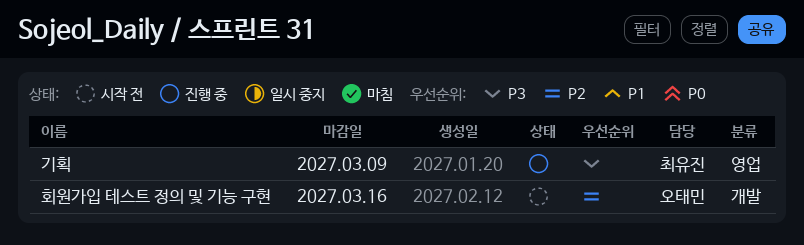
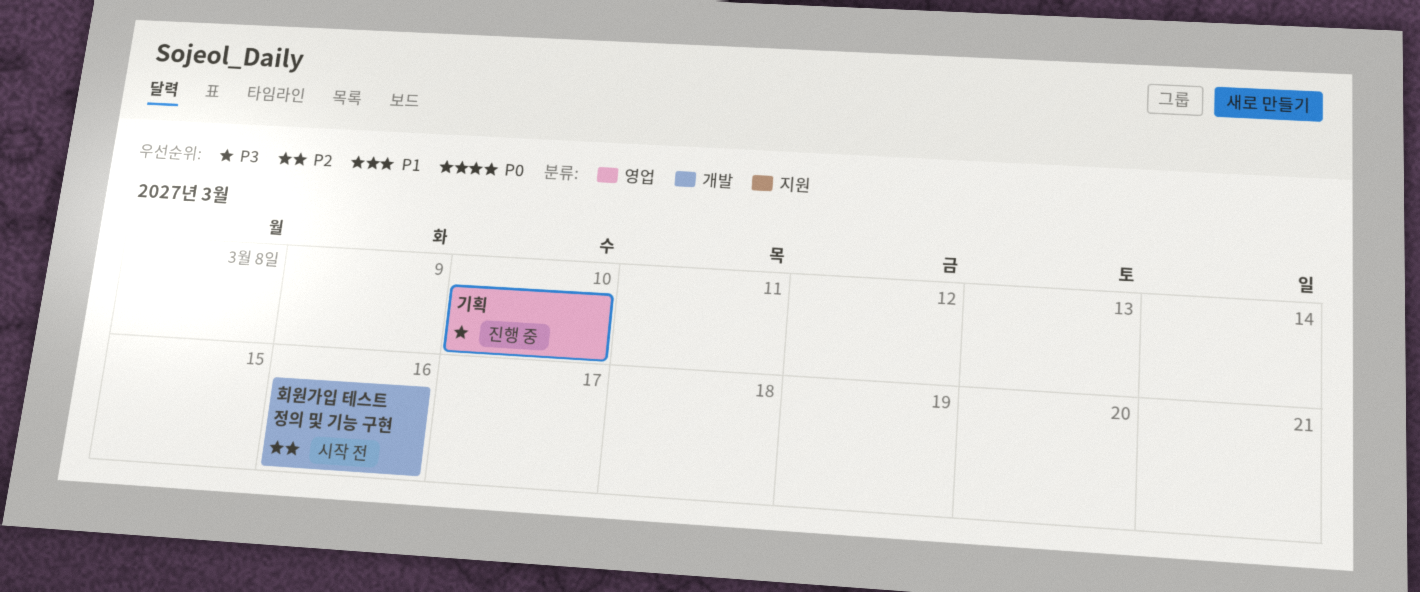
기획, due: Mar 9 -> Mar 10

